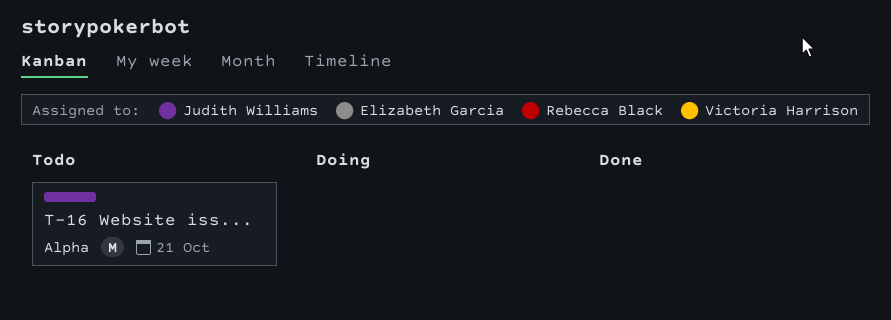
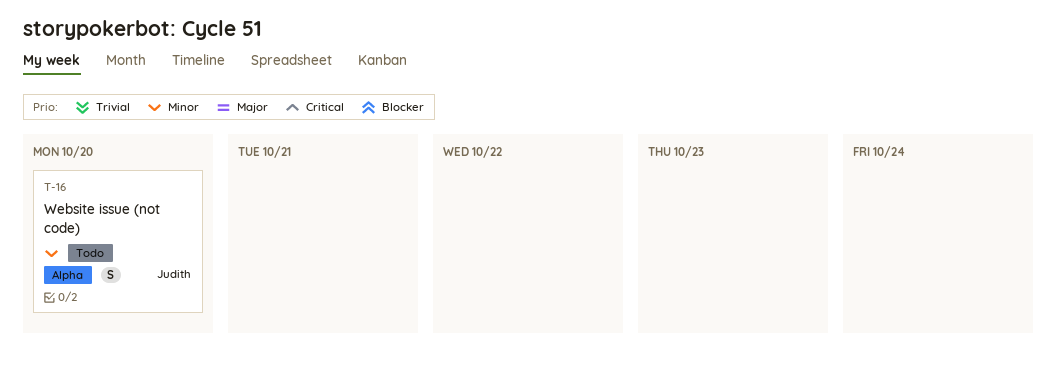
T-16, estimate: M -> S
T-16, due: Oct 21 -> Oct 20

